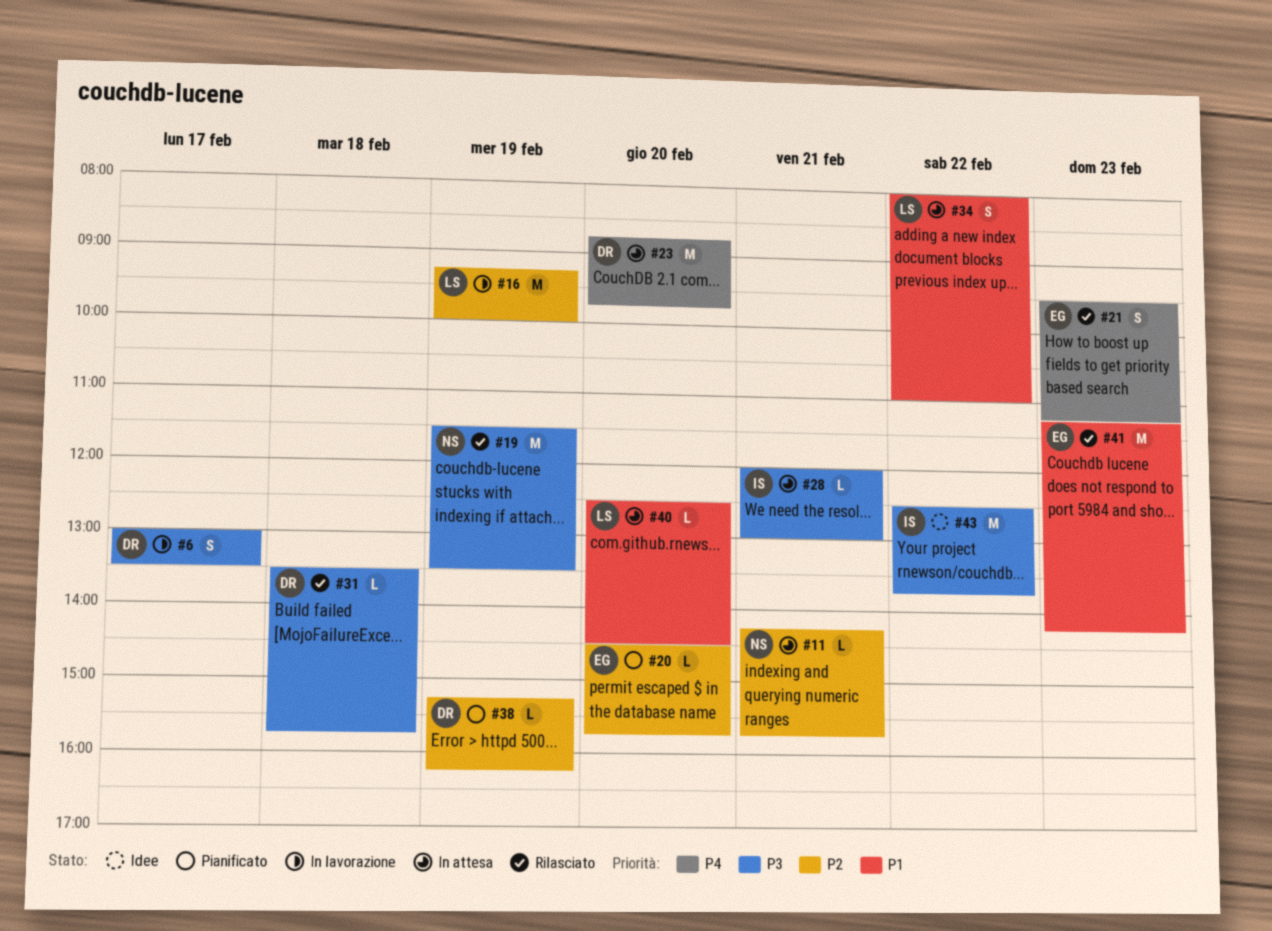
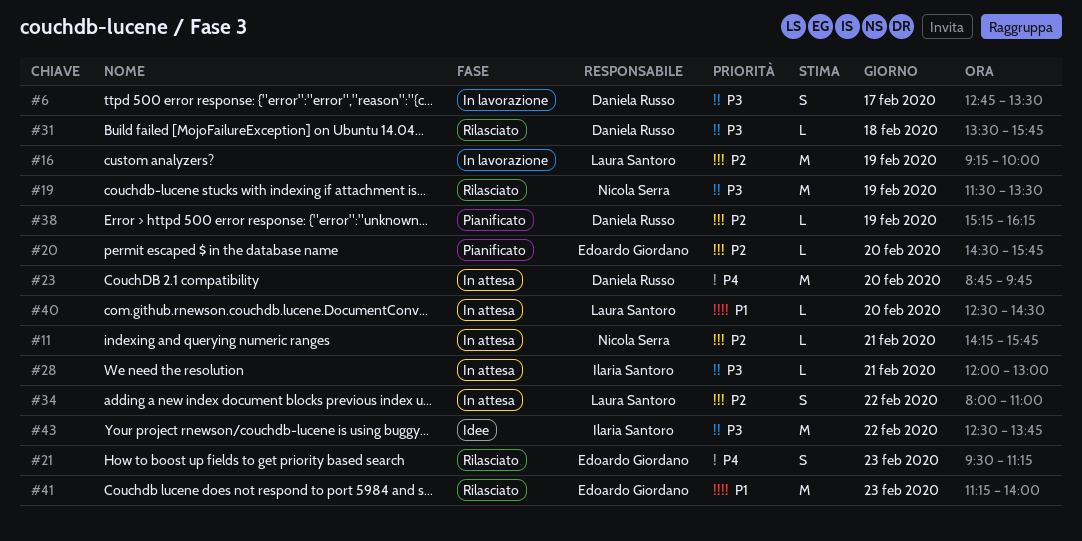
#6, begins: 13:00 -> 12:45
#34, priority: P1 -> P2
#41, ends: 14:15 -> 14:00

